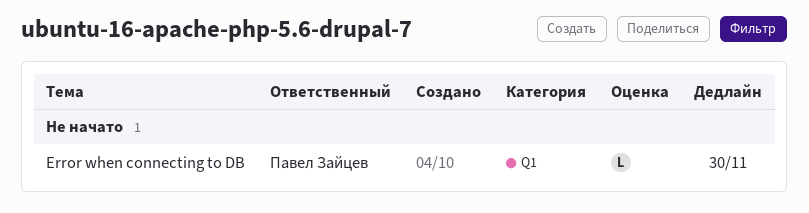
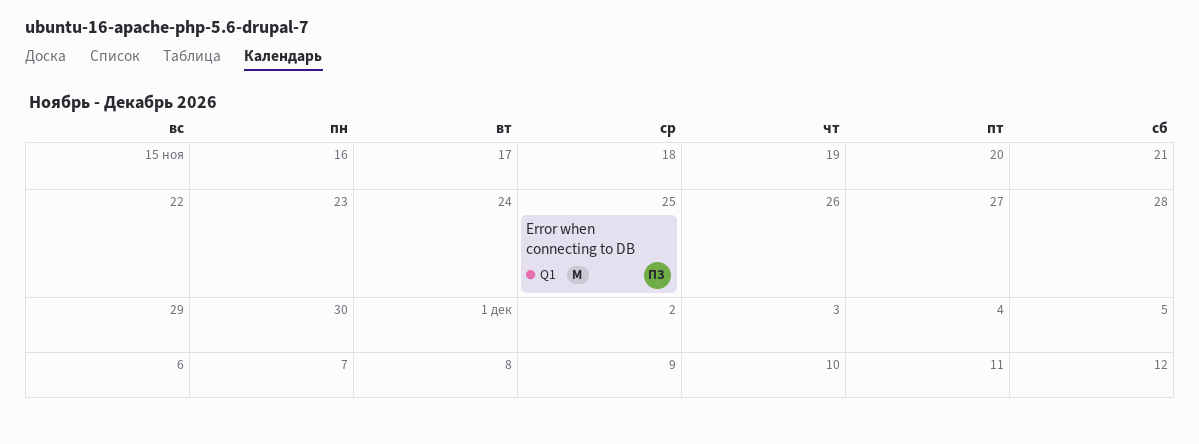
Error when connecting to DB, estimate: L -> M
Error when connecting to DB, due: Nov 30 -> Nov 25

